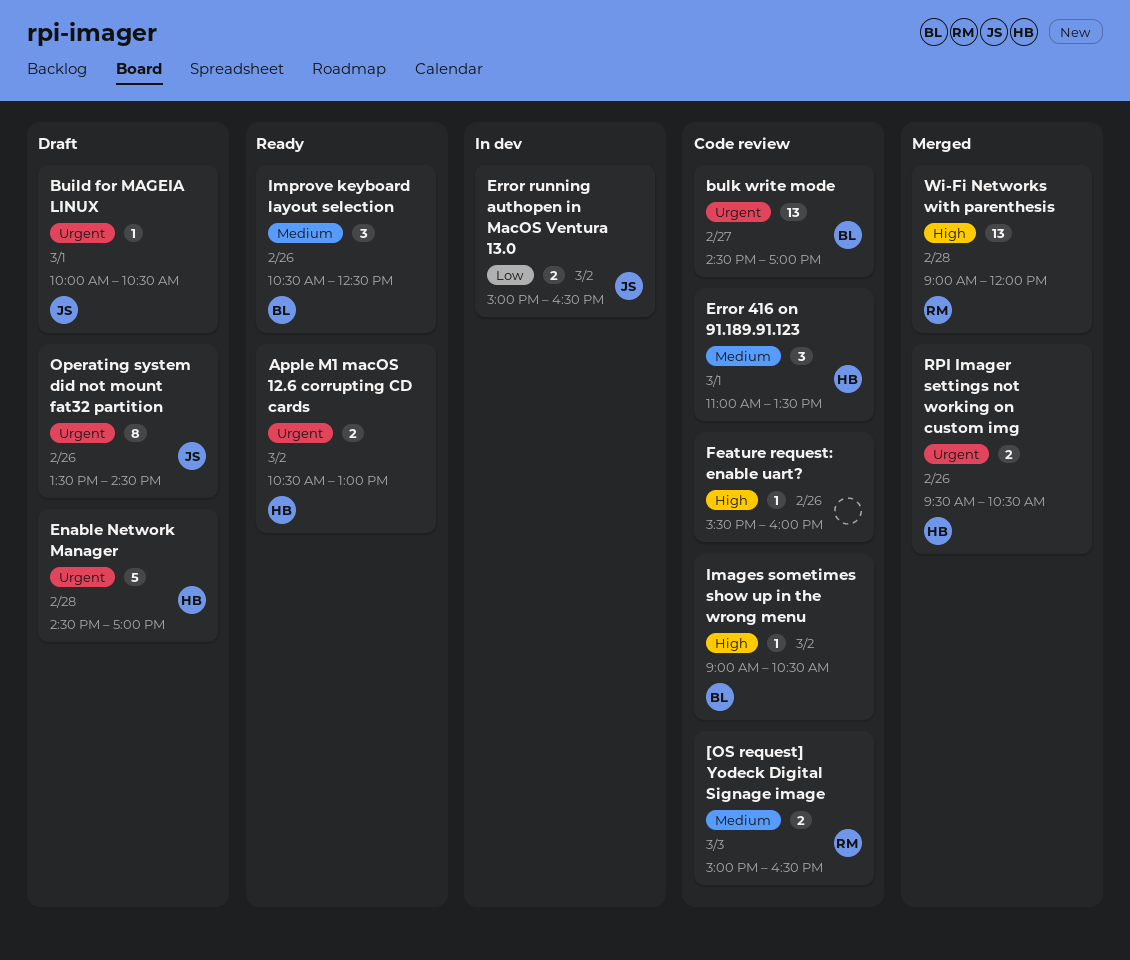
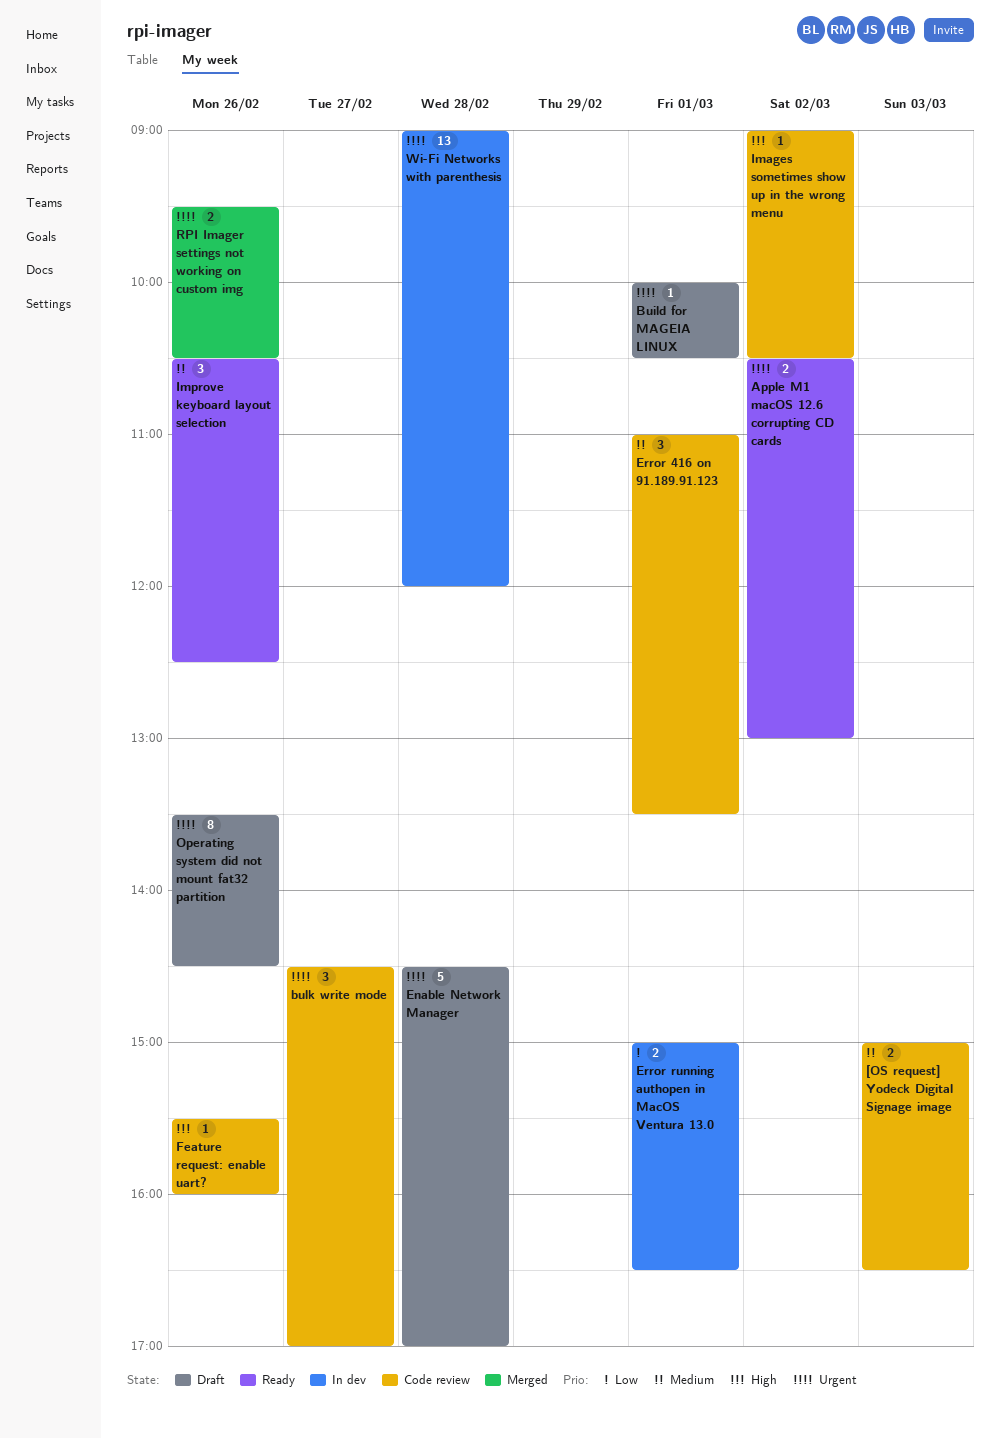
bulk write mode, estimate: 13 -> 3
Error running authopen in MacOS Ventura 13.0, day: Mar 2 -> Mar 1
Wi-Fi Networks with parenthesis, status: Merged -> In dev
Wi-Fi Networks with parenthesis, priority: High -> Urgent

